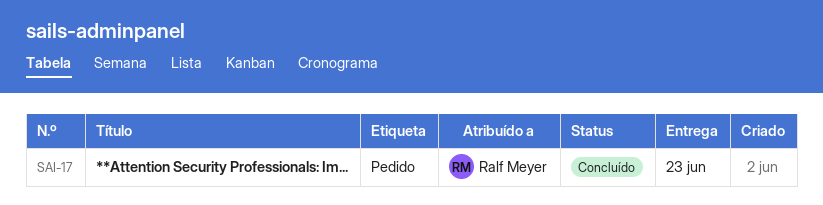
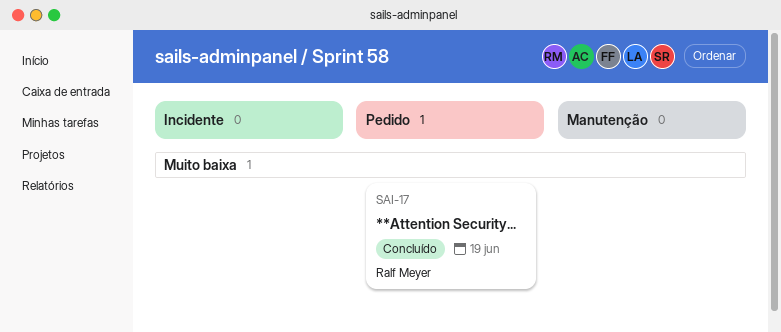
SAI-17, due: Jun 23 -> Jun 19

